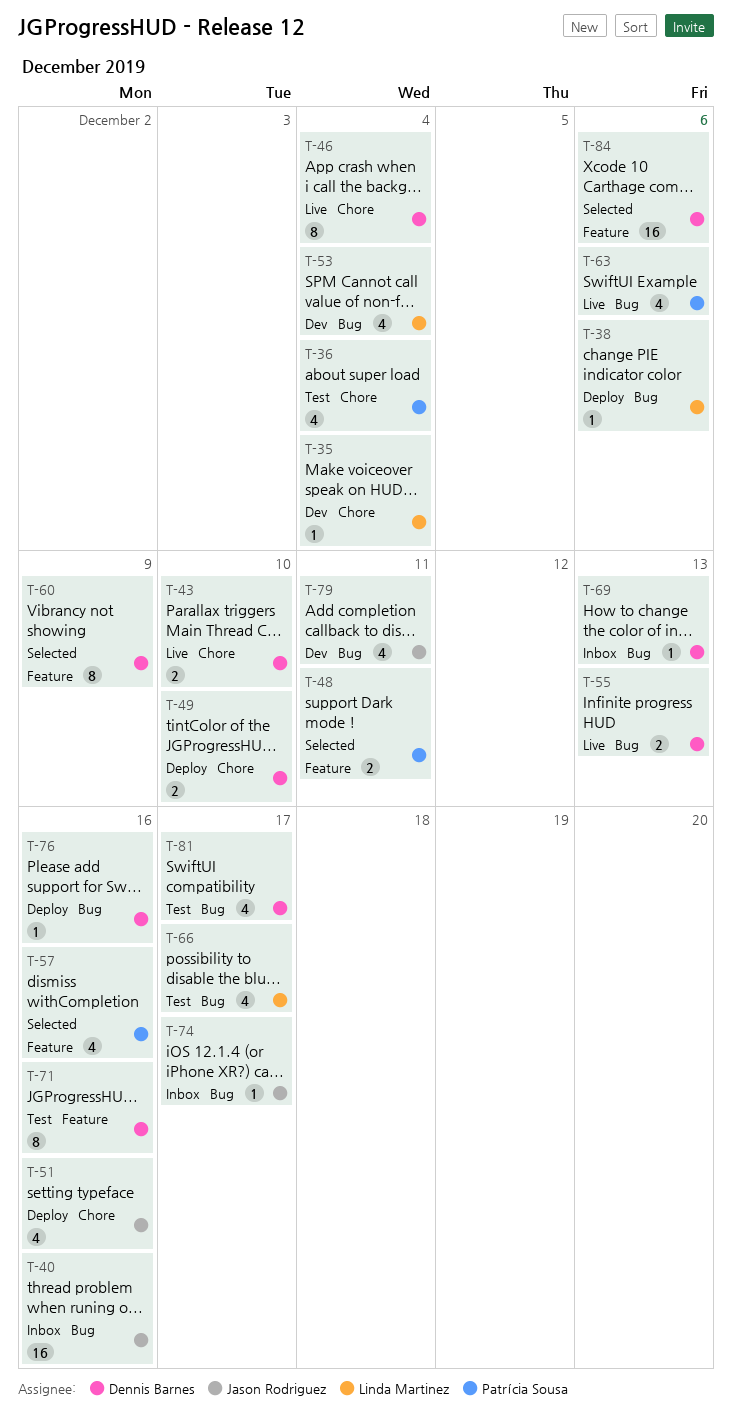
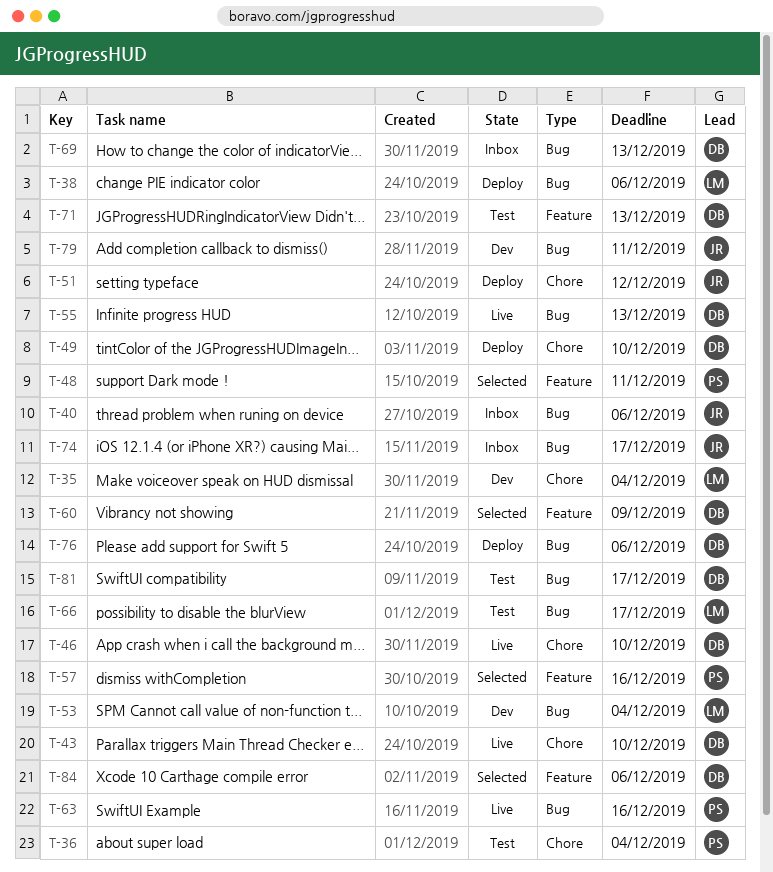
T-40, due: Dec 16 -> Dec 6
T-46, due: Dec 4 -> Dec 10
T-51, due: Dec 16 -> Dec 12
T-63, due: Dec 6 -> Dec 16
T-71, due: Dec 16 -> Dec 13
T-76, due: Dec 16 -> Dec 6

